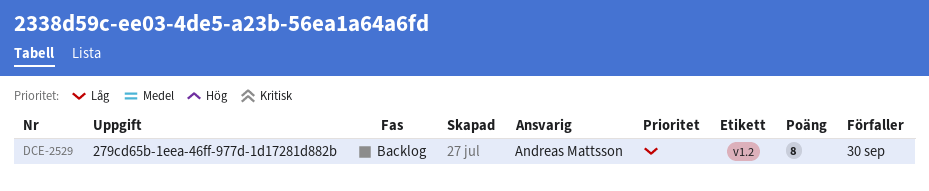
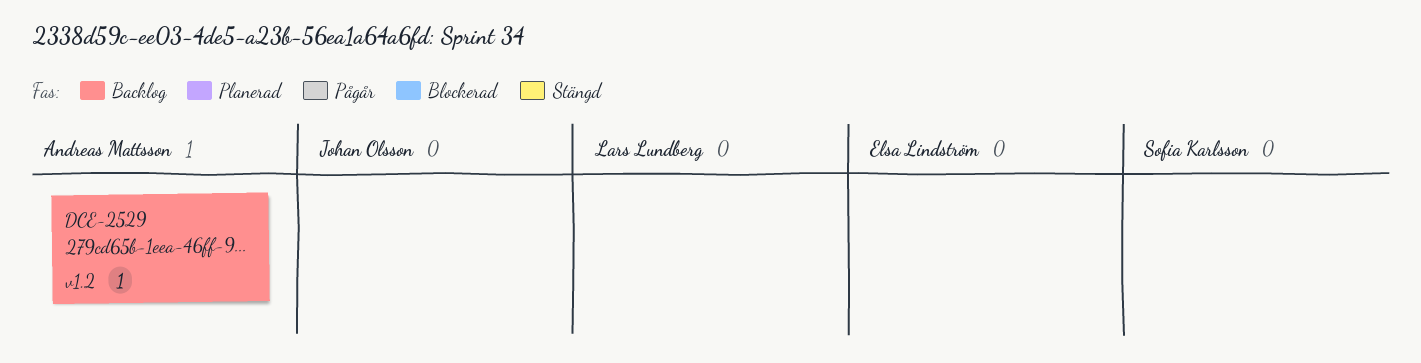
DCE-2529, estimate: 8 -> 1

